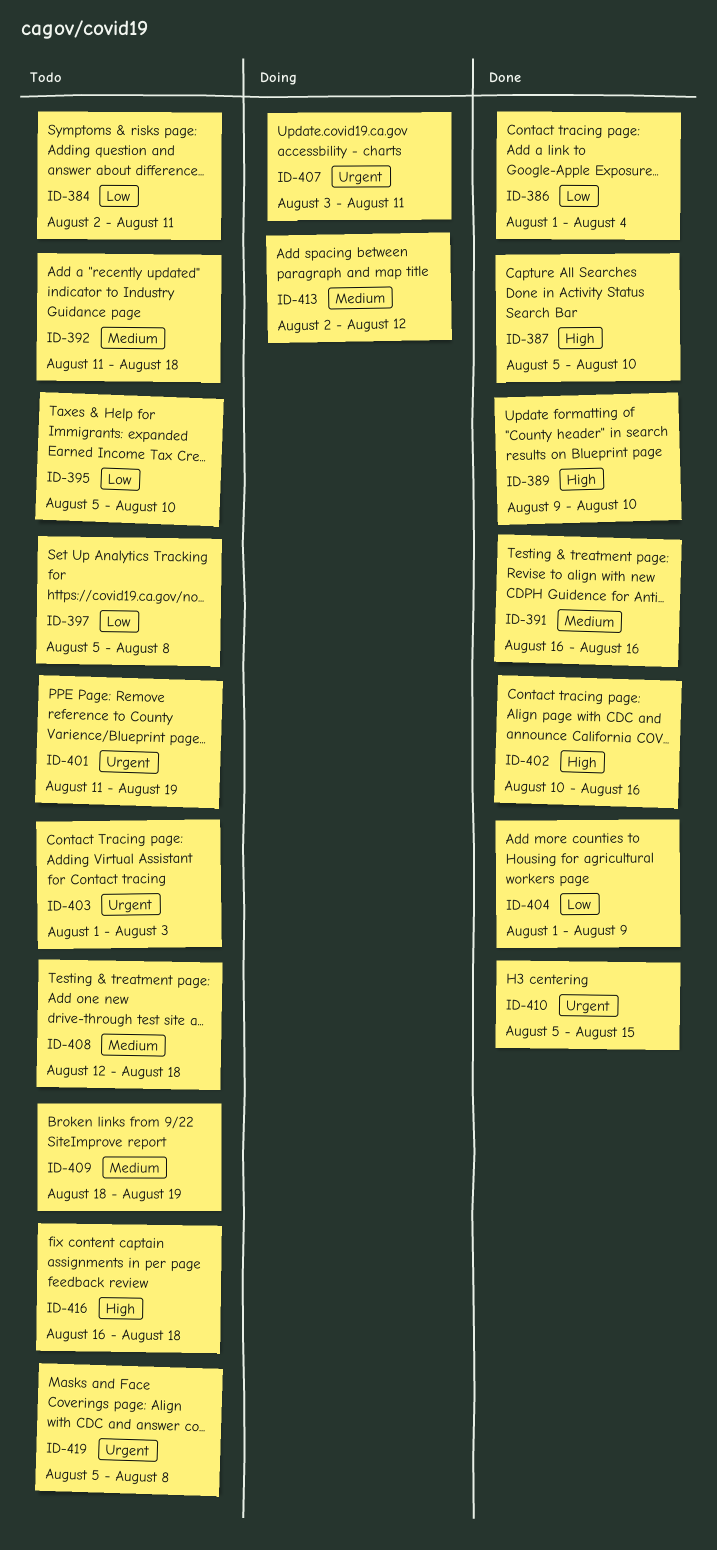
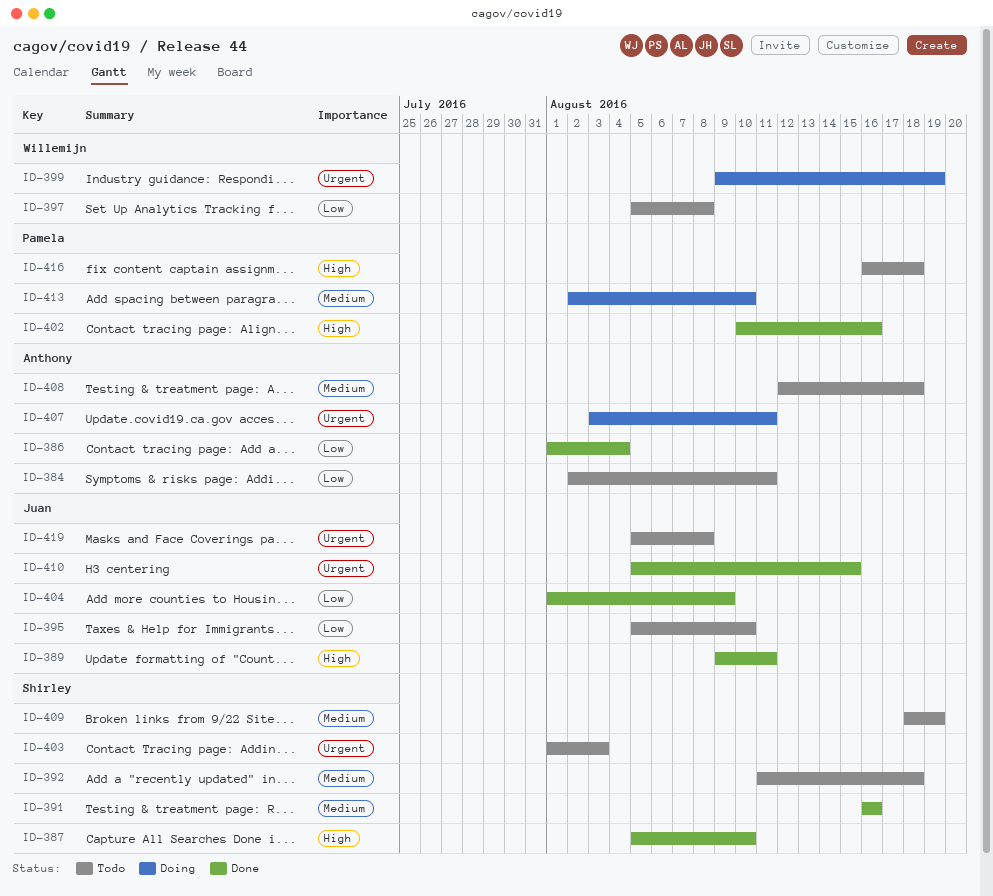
ID-389, due: Aug 10 -> Aug 11
ID-399: none -> present
ID-401: present -> none
ID-413, due: Aug 12 -> Aug 10

